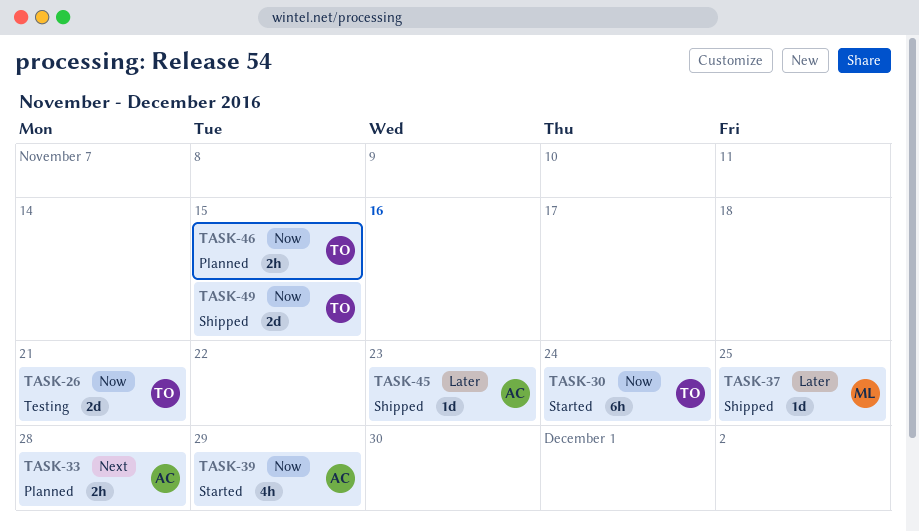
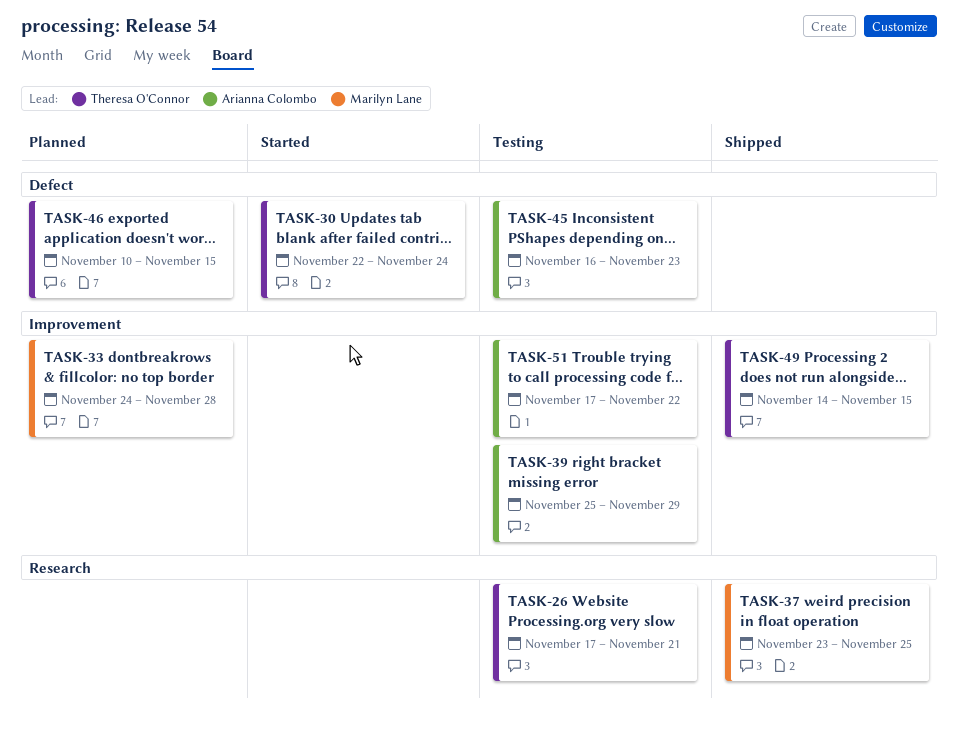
TASK-33, owner: Arianna Colombo -> Marilyn Lane
TASK-39, status: Started -> Testing
TASK-45, status: Shipped -> Testing
TASK-51: none -> present

